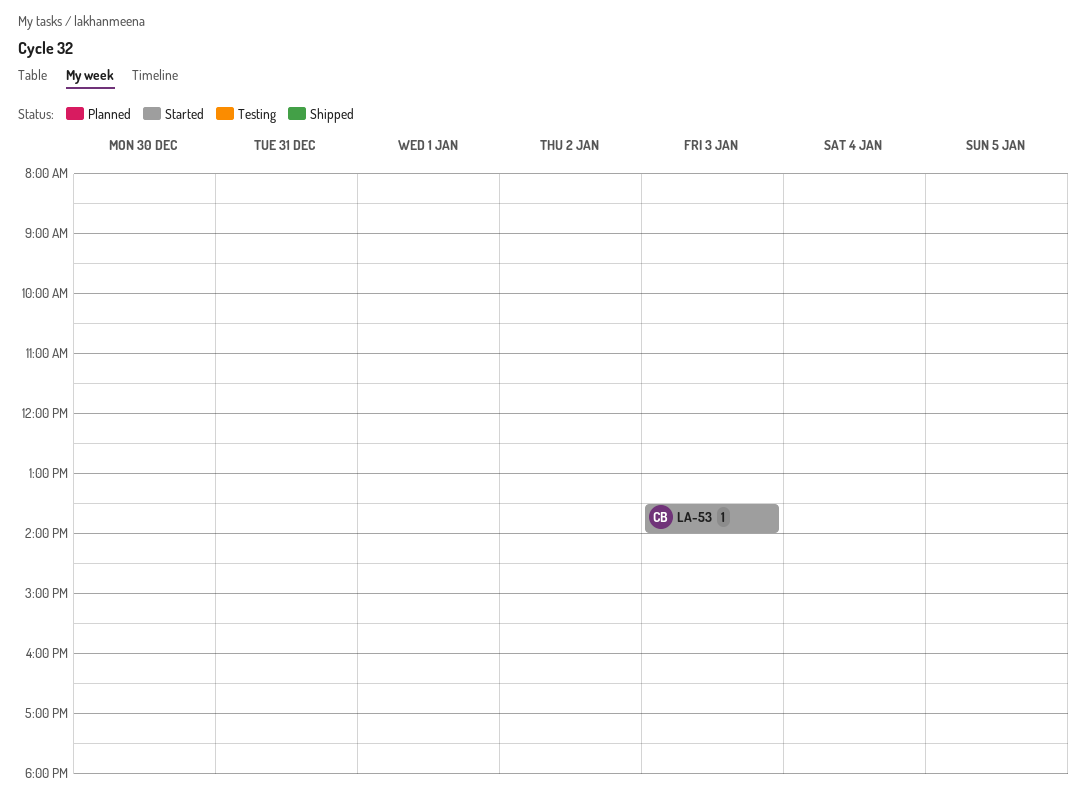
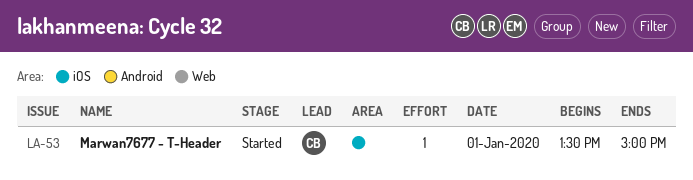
LA-53, day: Jan 3 -> Jan 1
LA-53, ends: 14:00 -> 15:00

